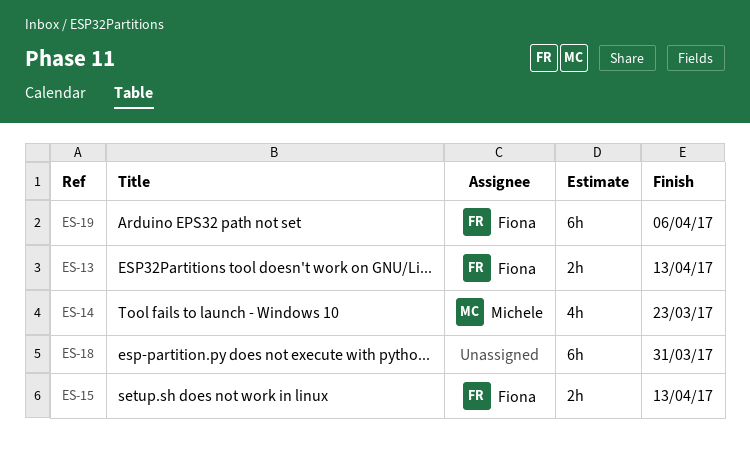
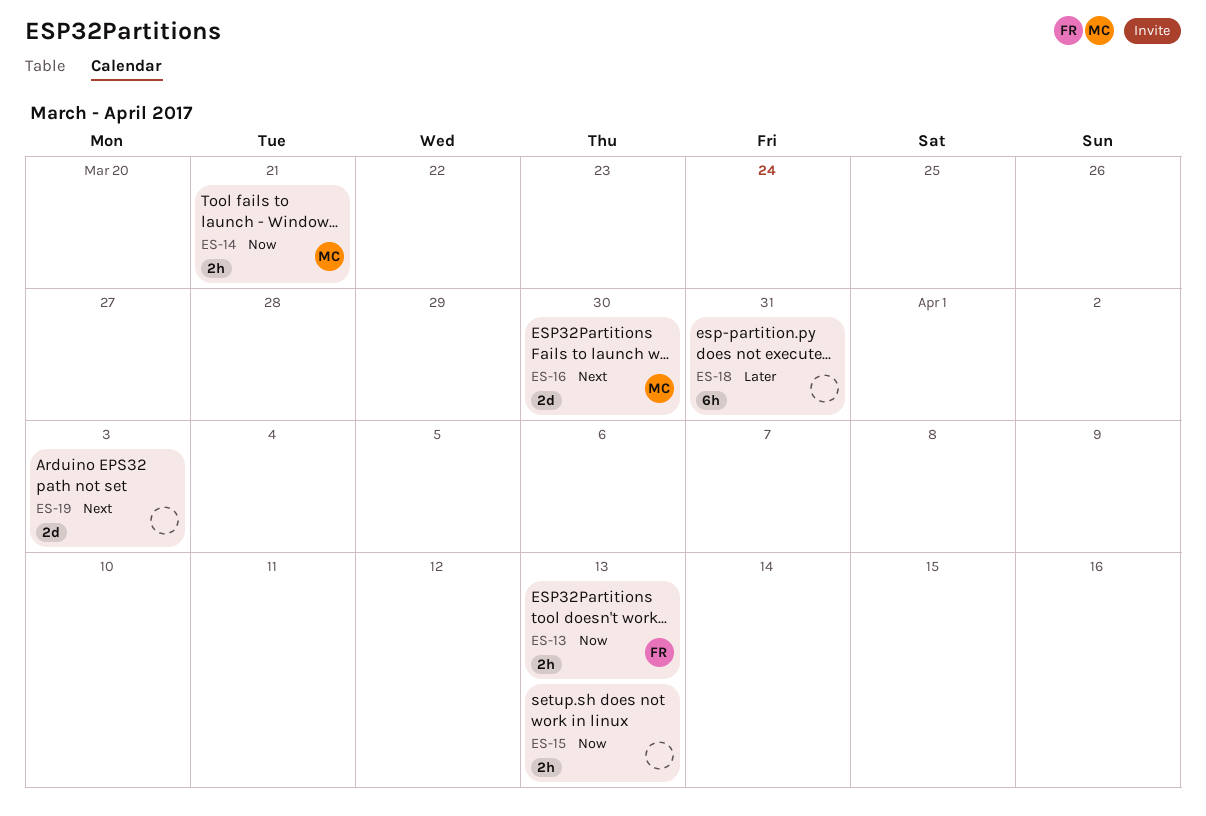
ES-14, estimate: 4h -> 2h
ES-14, due: Mar 23 -> Mar 21
ES-15, owner: Fiona -> none
ES-16: none -> present
ES-19, owner: Fiona -> none
ES-19, estimate: 6h -> 2d
ES-19, due: Apr 6 -> Apr 3

